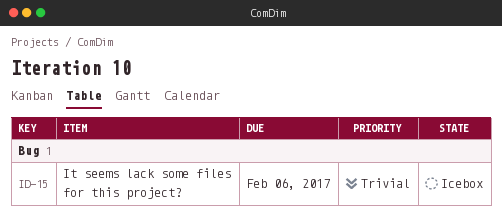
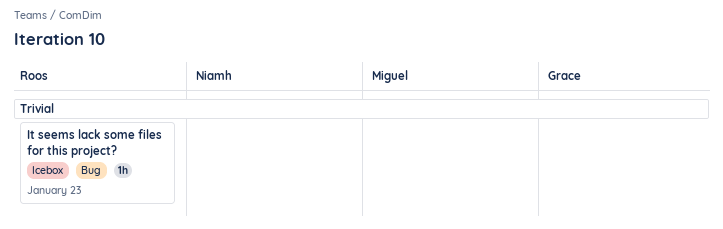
It seems lack some files for this project?, due: Feb 6 -> Jan 23

